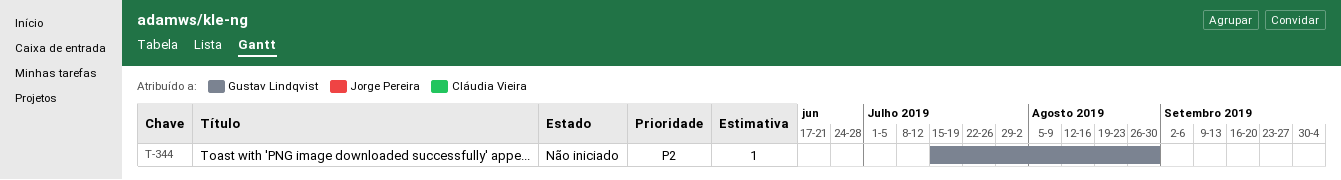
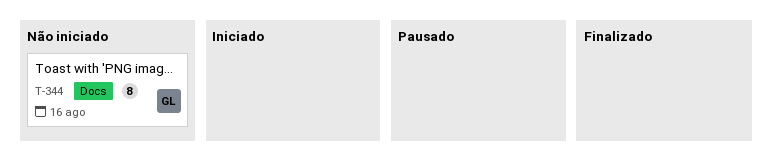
T-344, estimate: 1 -> 8
T-344, due: Aug 30 -> Aug 16

